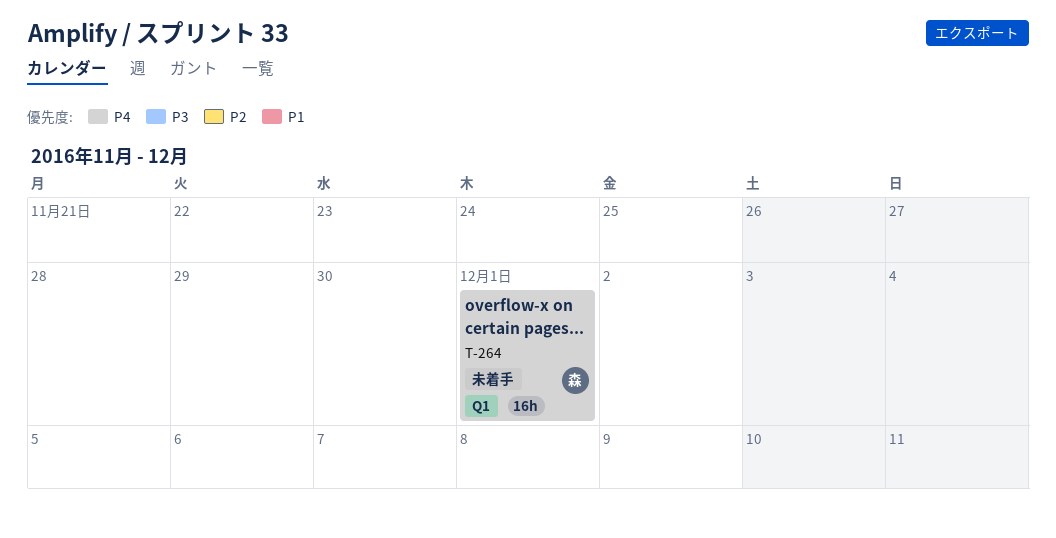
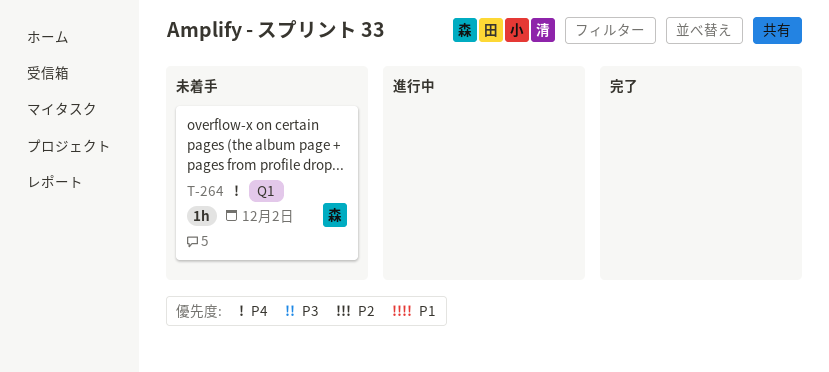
T-264, estimate: 16h -> 1h
T-264, due: Dec 1 -> Dec 2

